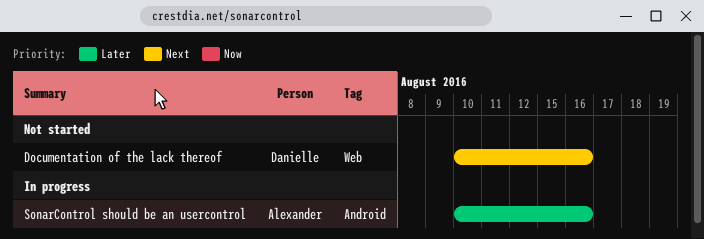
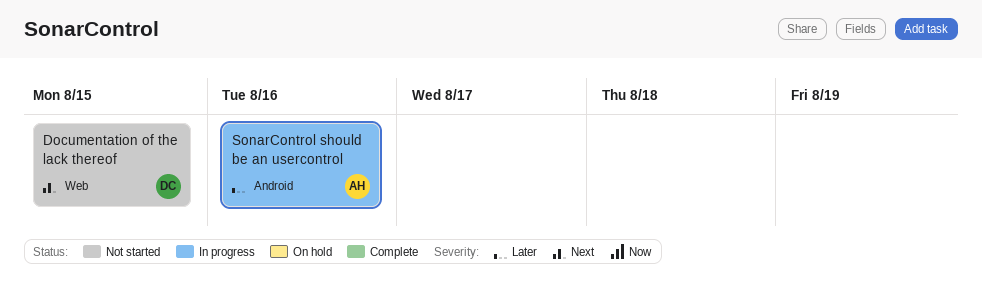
Documentation of the lack thereof, due: Aug 16 -> Aug 15

